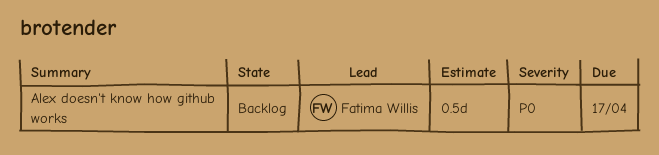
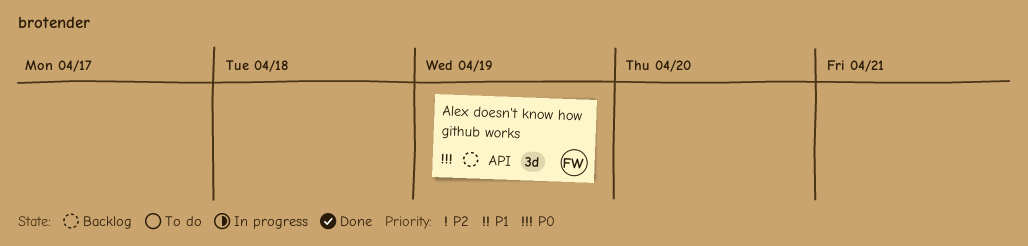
Alex doesn't know how github works, estimate: 0.5d -> 3d
Alex doesn't know how github works, due: Apr 17 -> Apr 19

